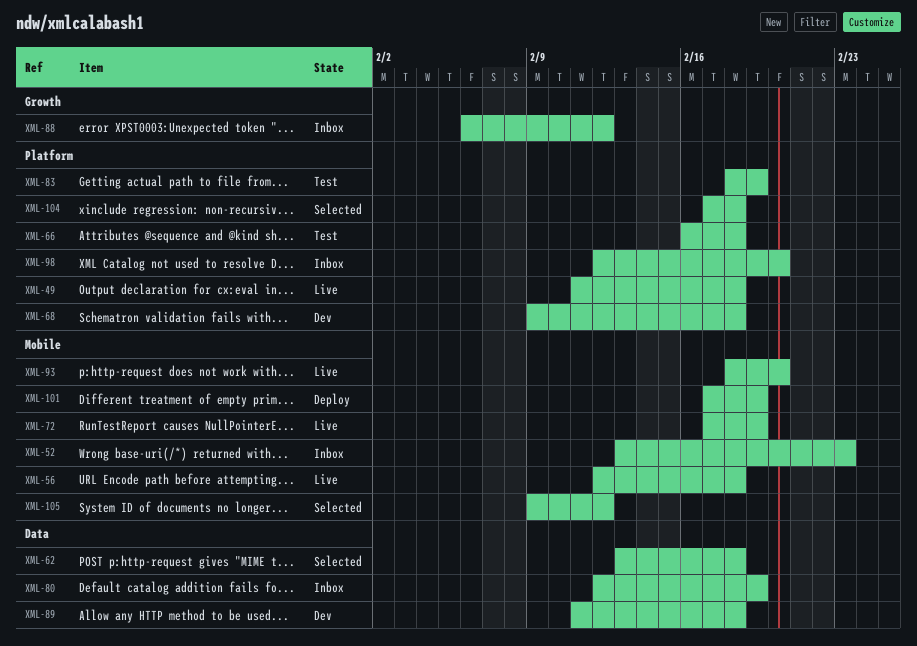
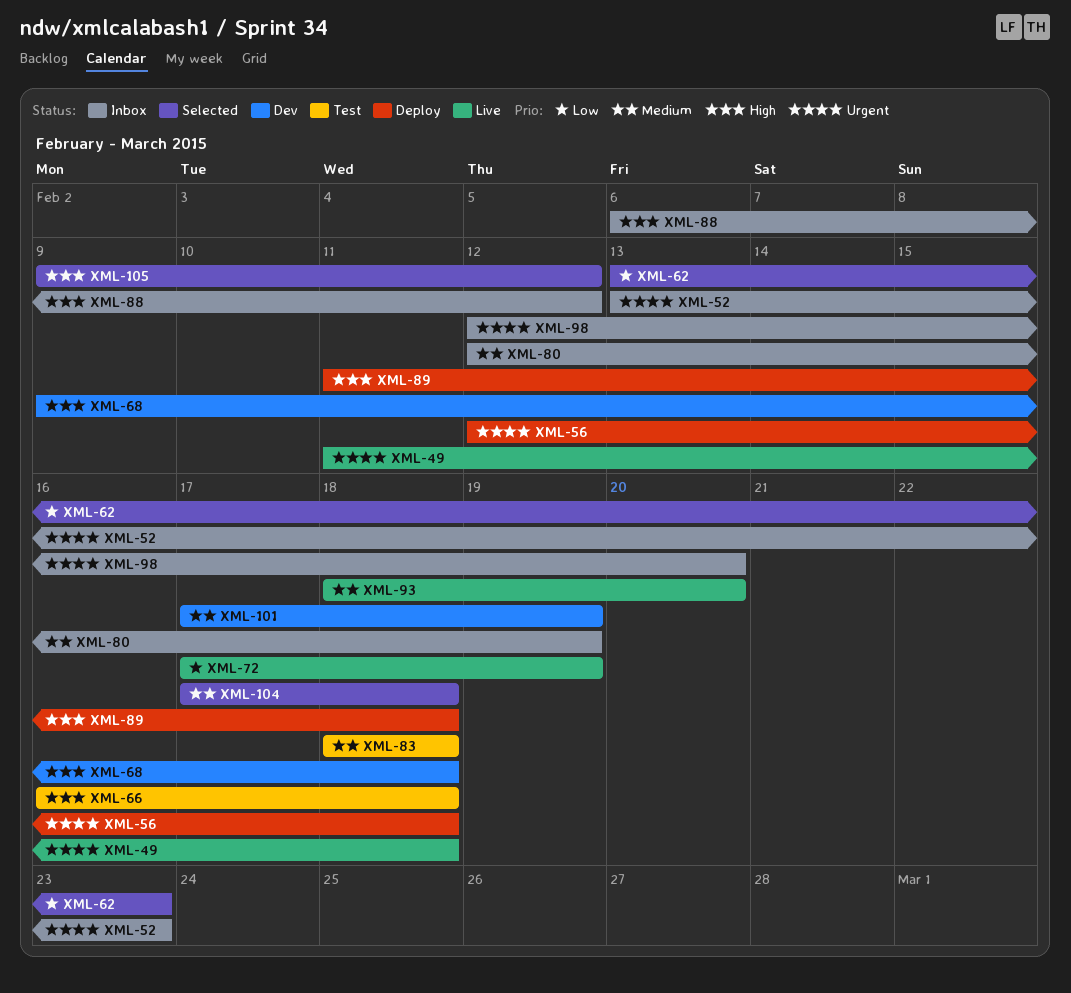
XML-56, status: Live -> Deploy
XML-62, due: Feb 18 -> Feb 23
XML-83, due: Feb 19 -> Feb 18
XML-89, status: Dev -> Deploy
XML-101, status: Deploy -> Dev

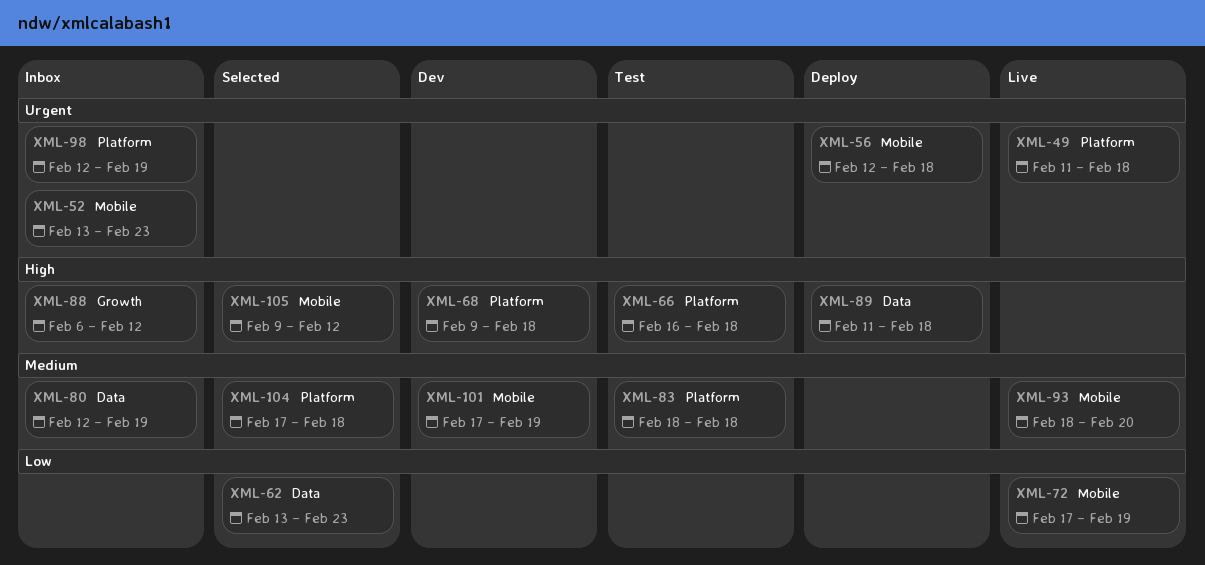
XML-98, due: Feb 20 -> Feb 19

